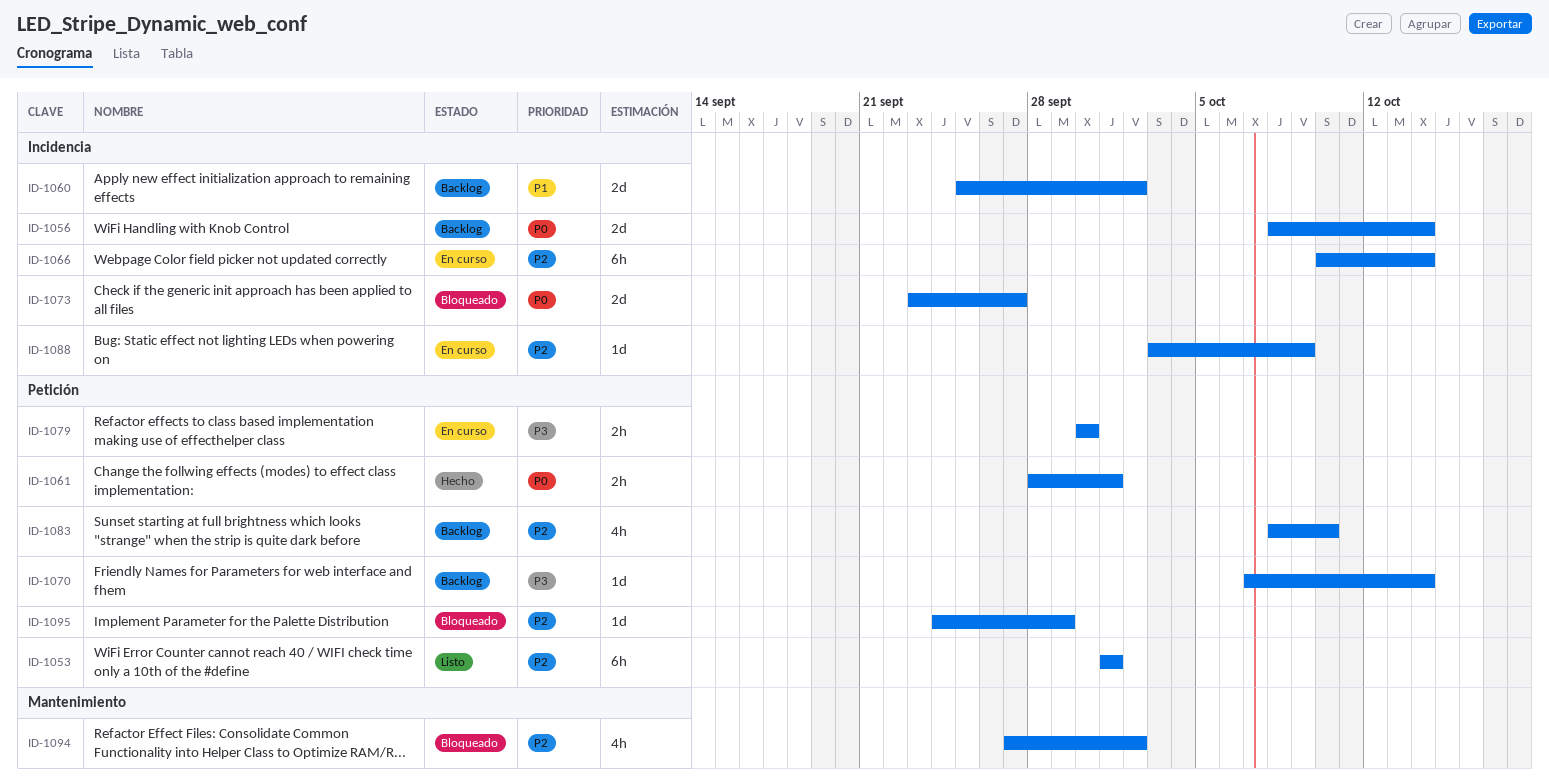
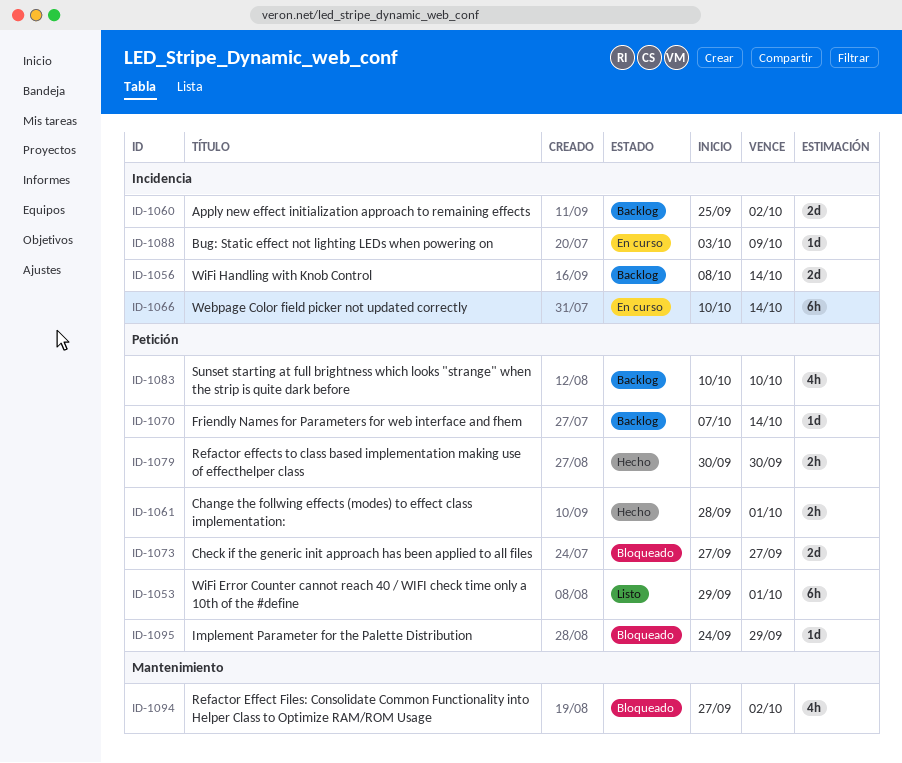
ID-1053, start: Oct 1 -> Sep 29
ID-1073, label: Incidencia -> Petición
ID-1073, start: Sep 23 -> Sep 27
ID-1079, status: En curso -> Hecho
ID-1083, start: Oct 8 -> Oct 10

